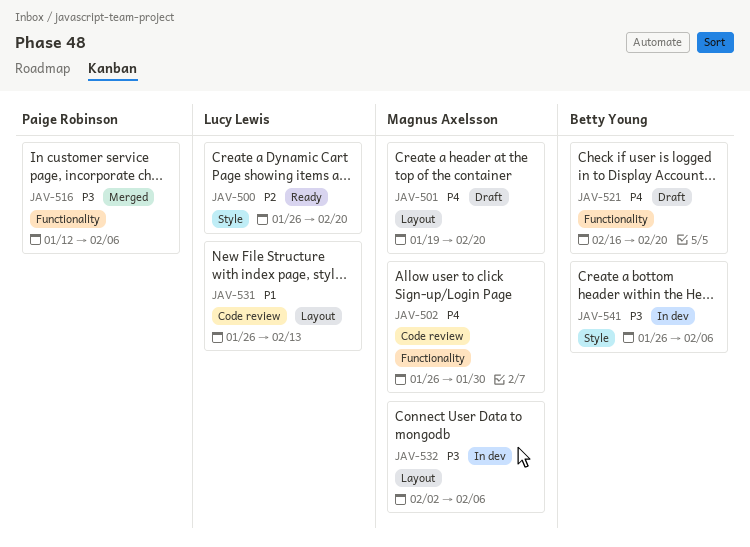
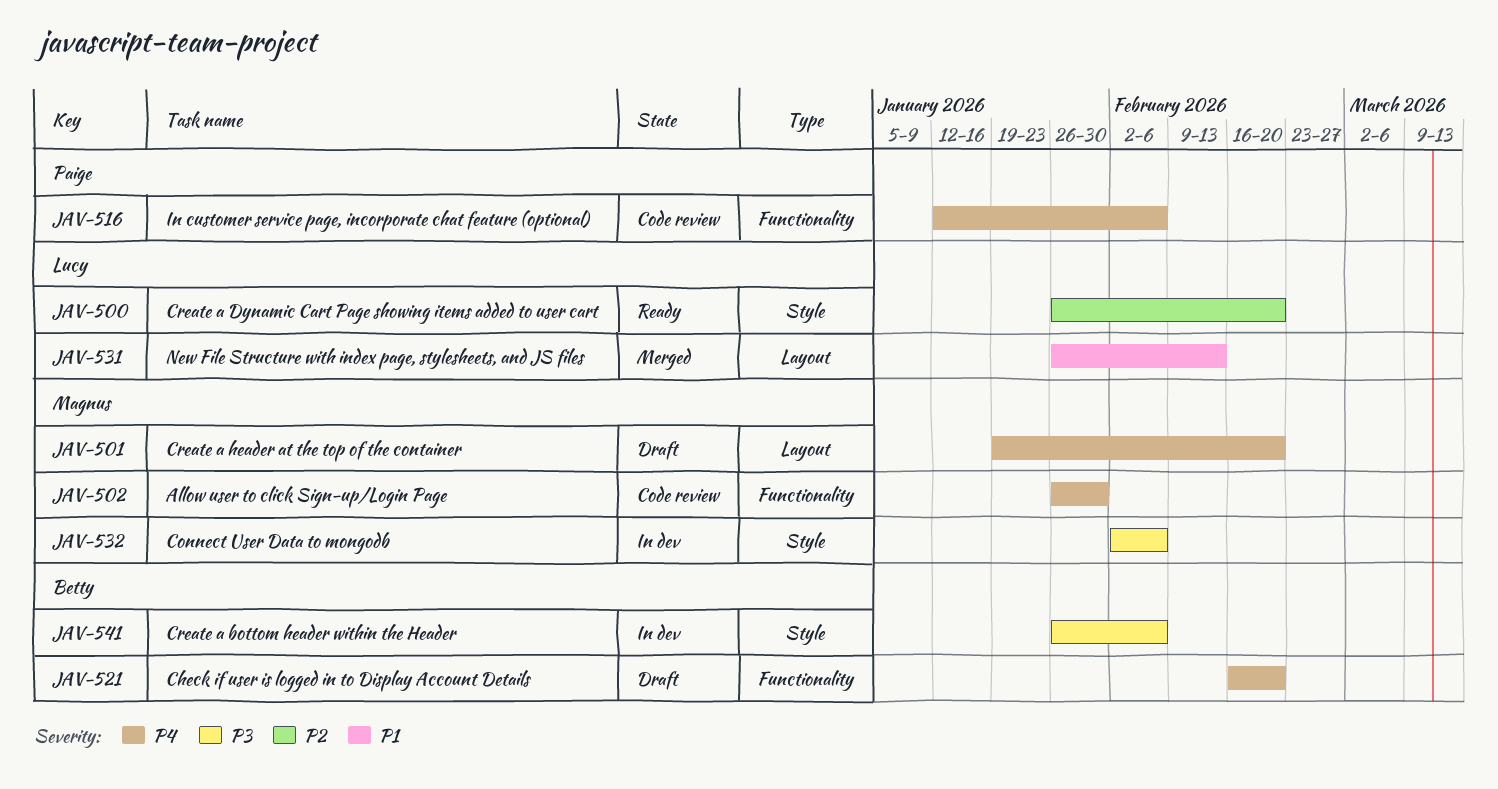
JAV-516, status: Merged -> Code review
JAV-516, priority: P3 -> P4
JAV-531, status: Code review -> Merged
JAV-532, label: Layout -> Style

